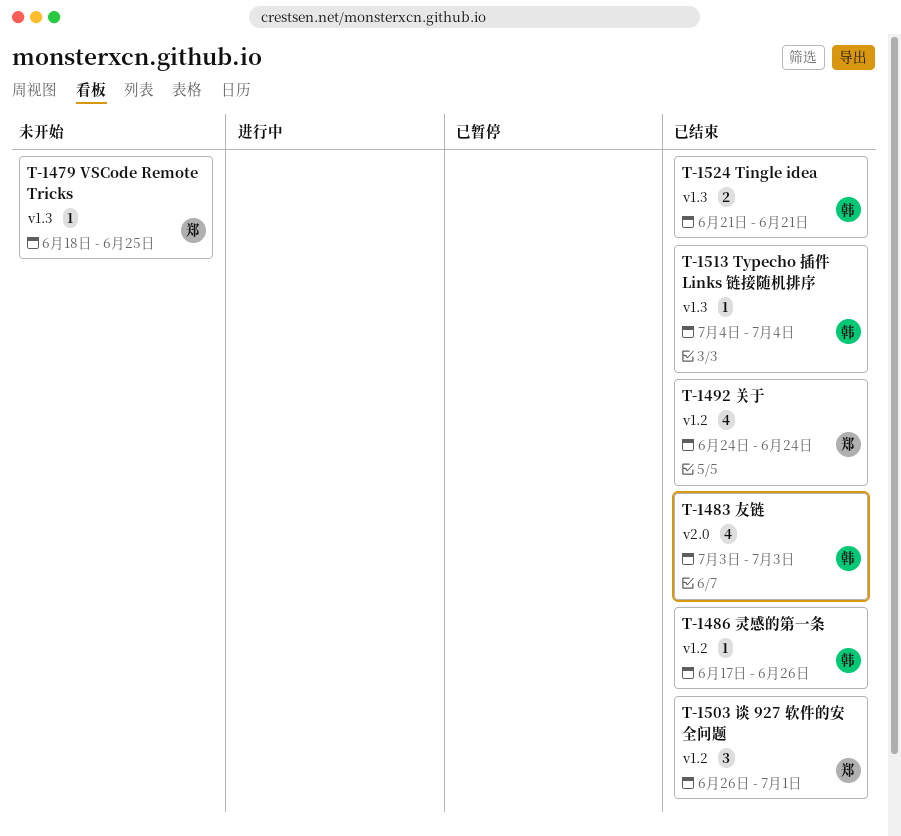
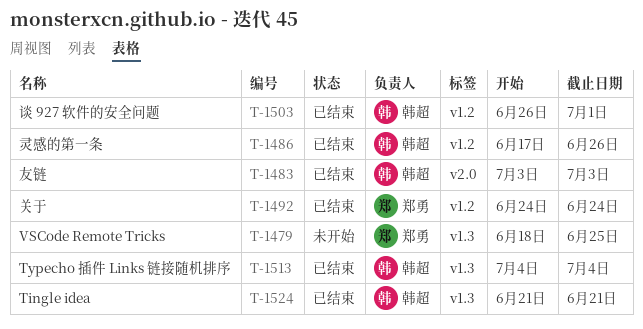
T-1503, owner: 郑勇 -> 韩超

